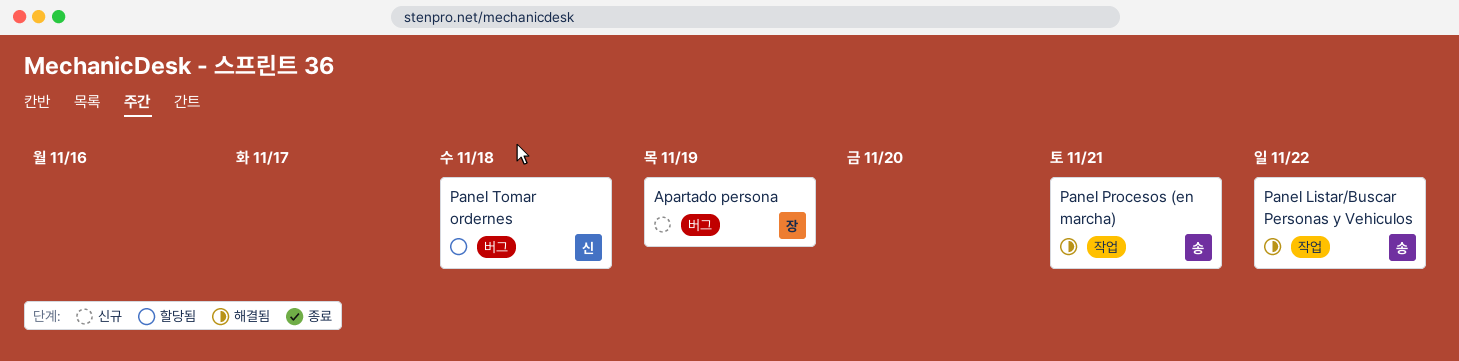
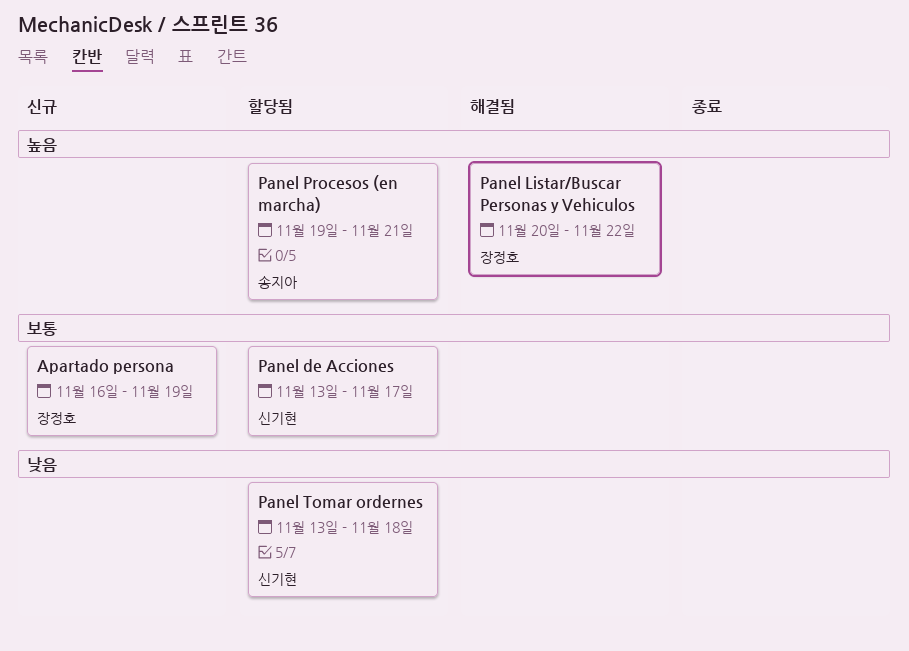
Panel de Acciones: none -> present
Panel Listar/Buscar Personas y Vehiculos, owner: 송지아 -> 장정호
Panel Procesos (en marcha), status: 해결됨 -> 할당됨

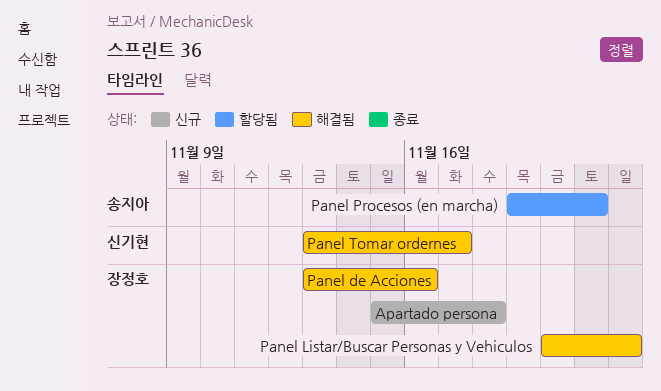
Apartado persona, start: Nov 16 -> Nov 15
Apartado persona, due: Nov 19 -> Nov 18
Panel de Acciones, status: 할당됨 -> 해결됨
Panel de Acciones, owner: 신기현 -> 장정호
Panel de Acciones, due: Nov 17 -> Nov 16
Panel Tomar ordernes, status: 할당됨 -> 해결됨
Panel Tomar ordernes, due: Nov 18 -> Nov 17

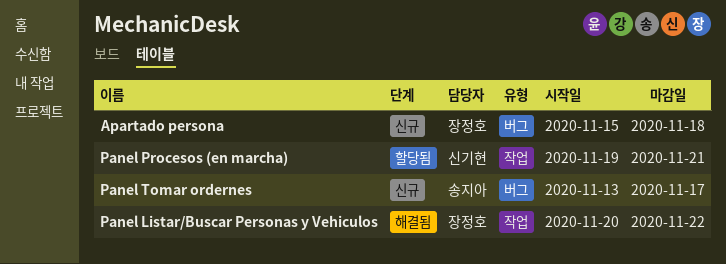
Panel de Acciones: present -> none
Panel Procesos (en marcha), owner: 송지아 -> 신기현
Panel Tomar ordernes, status: 해결됨 -> 신규
Panel Tomar ordernes, owner: 신기현 -> 송지아

